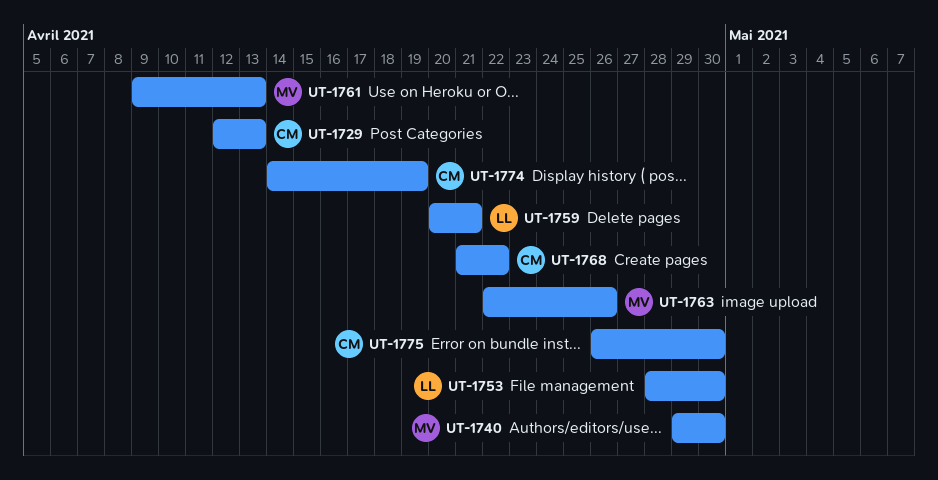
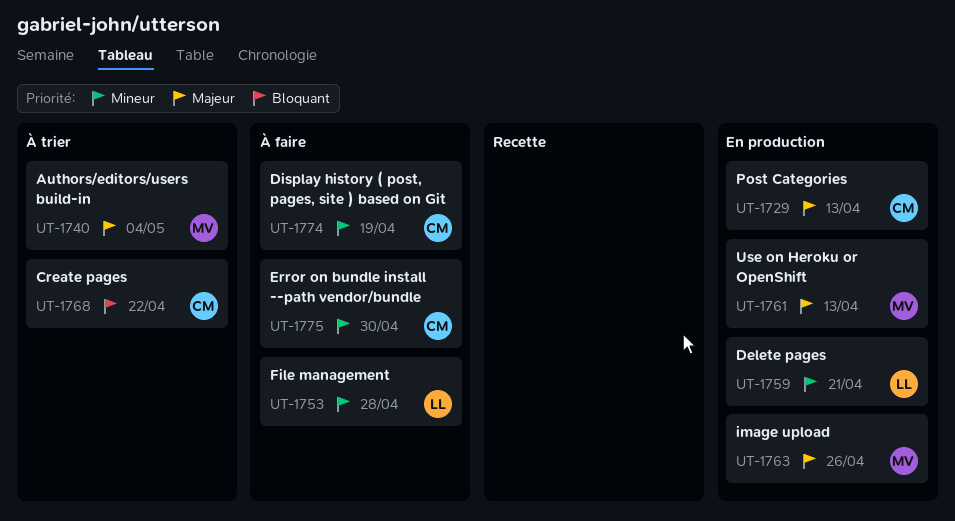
UT-1740, due: Apr 30 -> May 4
UT-1753, due: Apr 30 -> Apr 28

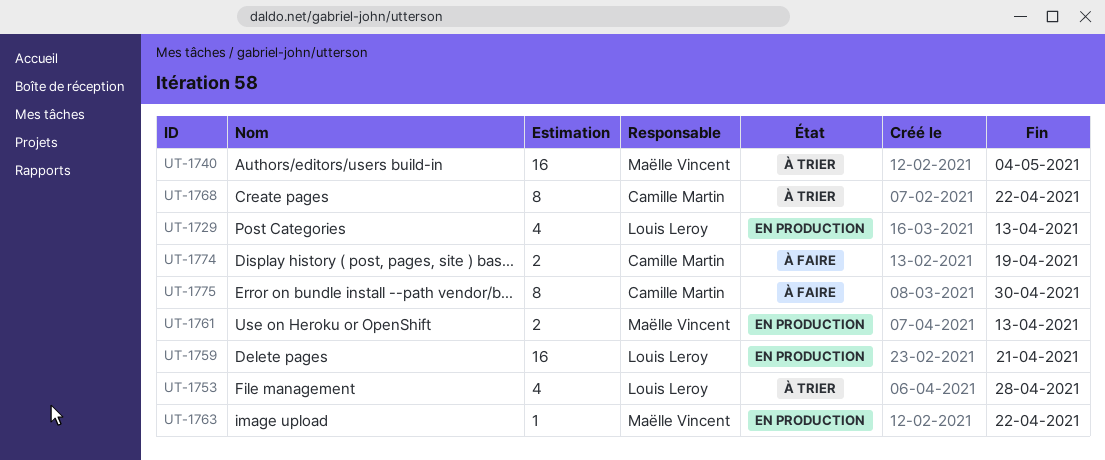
UT-1729, owner: Camille Martin -> Louis Leroy
UT-1753, status: À faire -> À trier
UT-1763, due: Apr 26 -> Apr 22

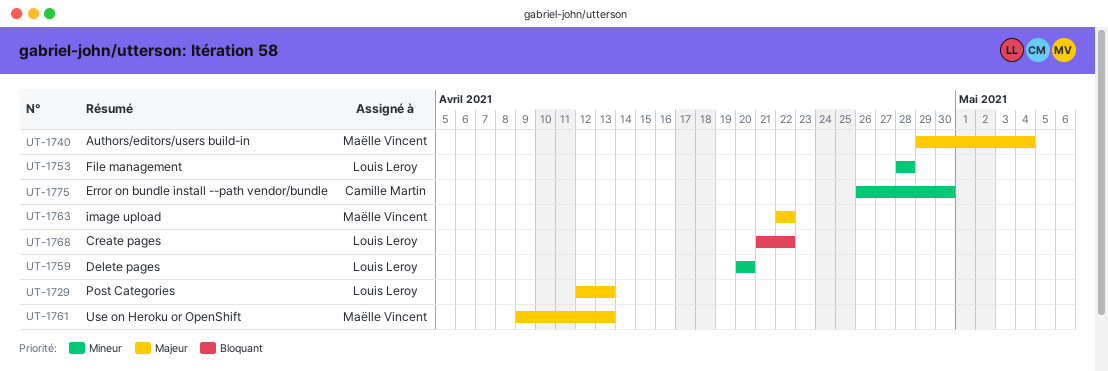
UT-1759, due: Apr 21 -> Apr 20
UT-1768, owner: Camille Martin -> Louis Leroy
UT-1774: present -> none

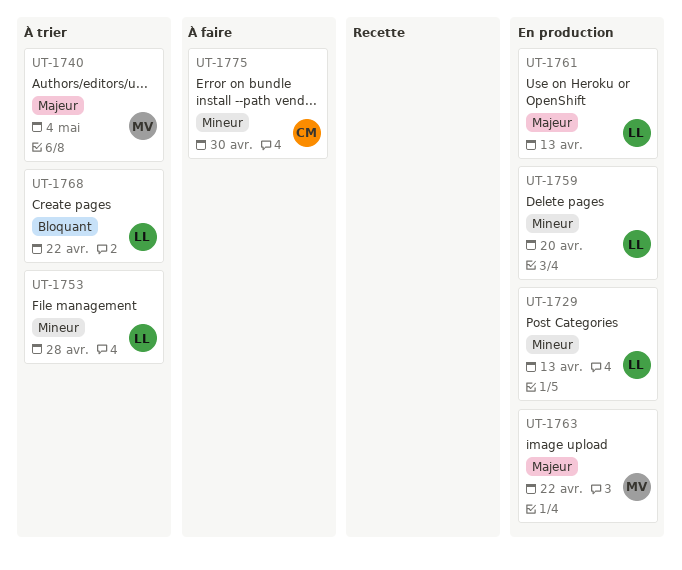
UT-1729, priority: Majeur -> Mineur
UT-1761, owner: Maëlle Vincent -> Louis Leroy

